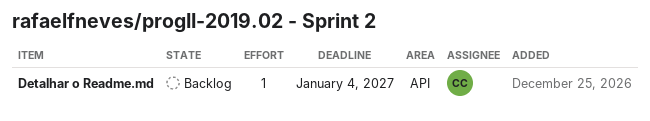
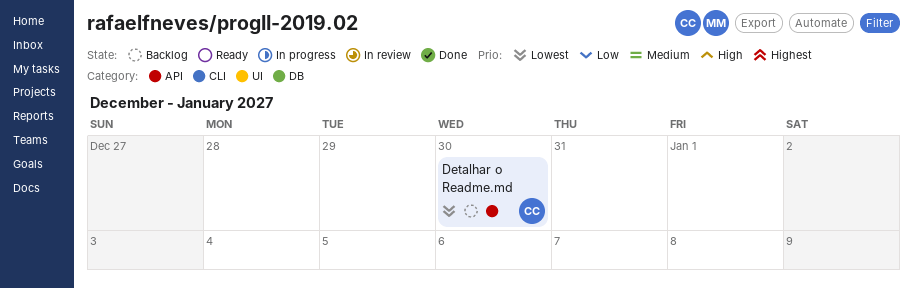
Detalhar o Readme.md, due: Jan 4 -> Dec 30

